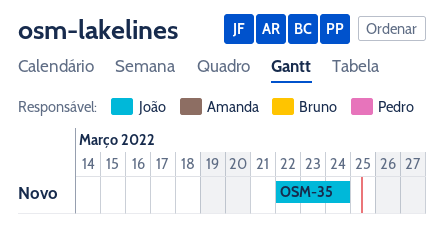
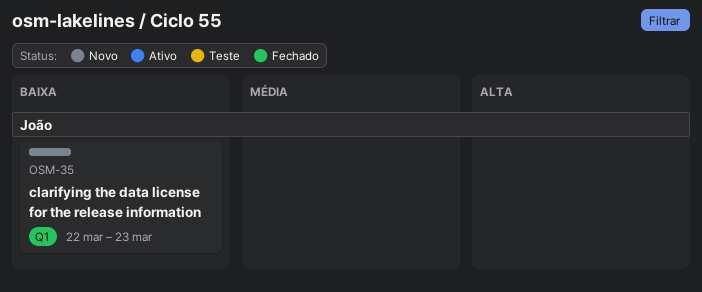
OSM-35, due: Mar 24 -> Mar 23

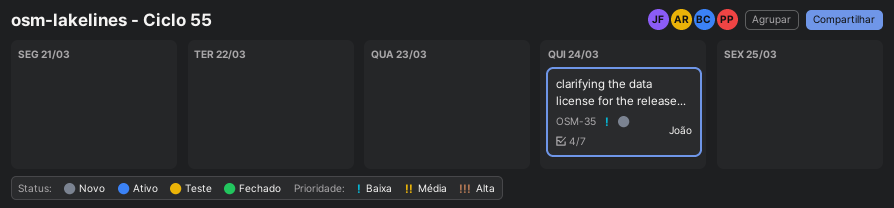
OSM-35, due: Mar 23 -> Mar 24

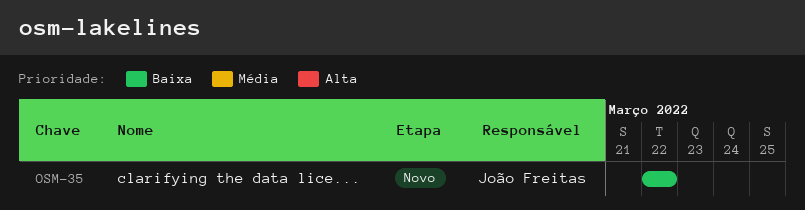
OSM-35, due: Mar 24 -> Mar 22

